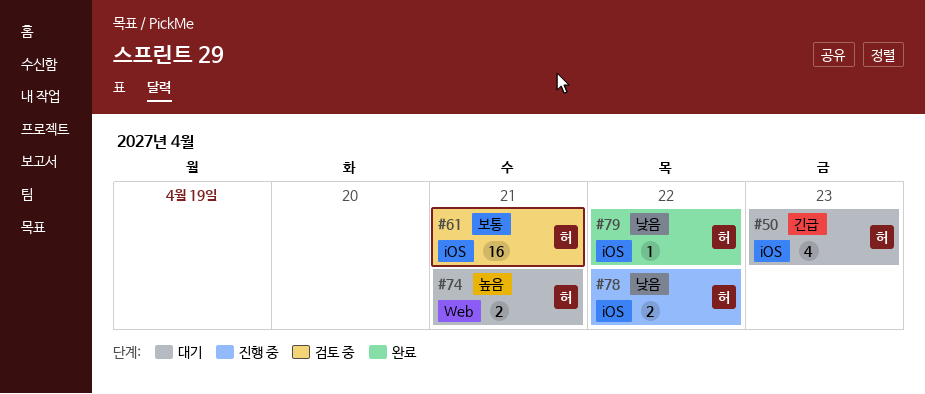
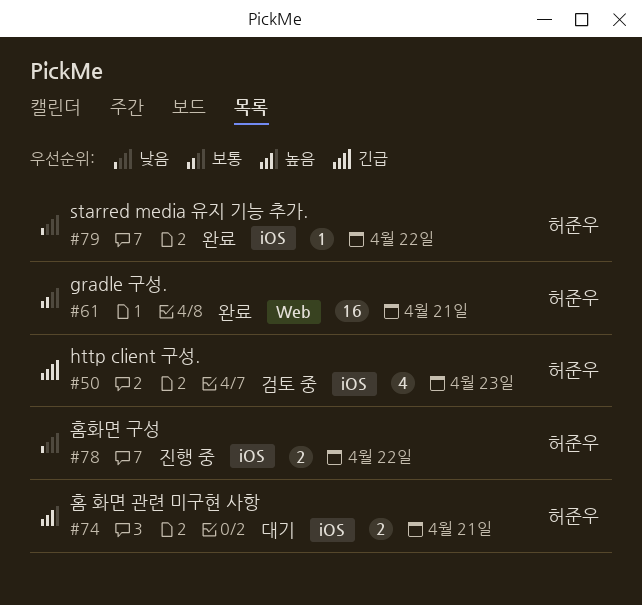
#50, status: 대기 -> 검토 중
#61, status: 검토 중 -> 완료
#61, label: iOS -> Web
#74, label: Web -> iOS

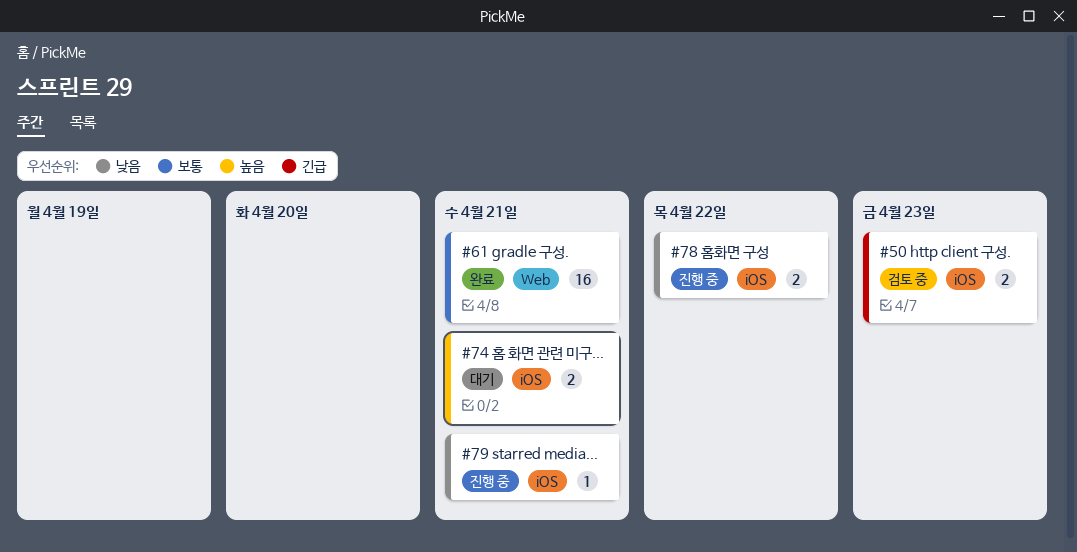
#50, estimate: 4 -> 2
#79, status: 완료 -> 진행 중
#79, due: Apr 22 -> Apr 21

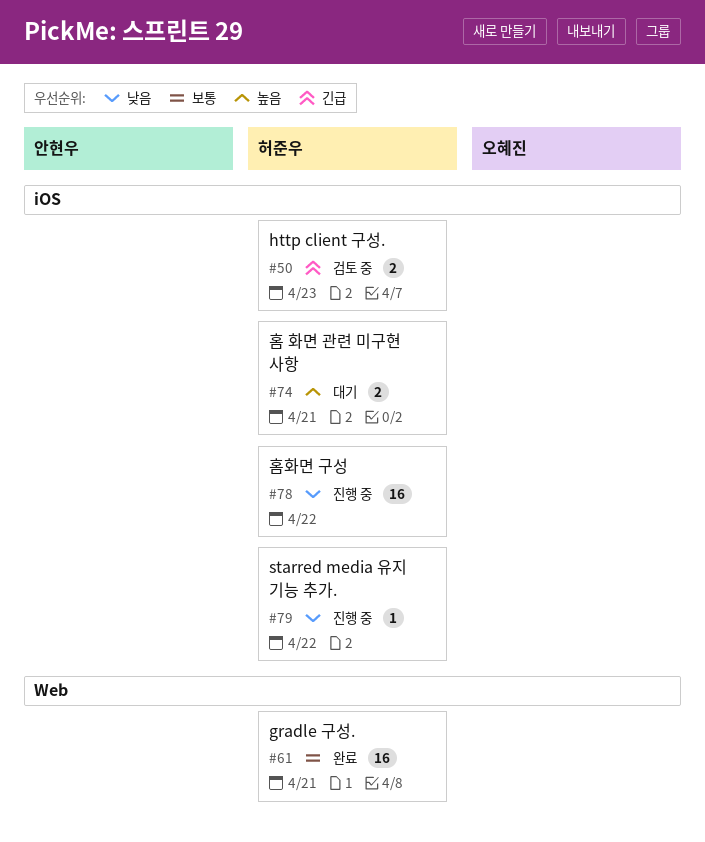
#78, estimate: 2 -> 16
#79, due: Apr 21 -> Apr 22

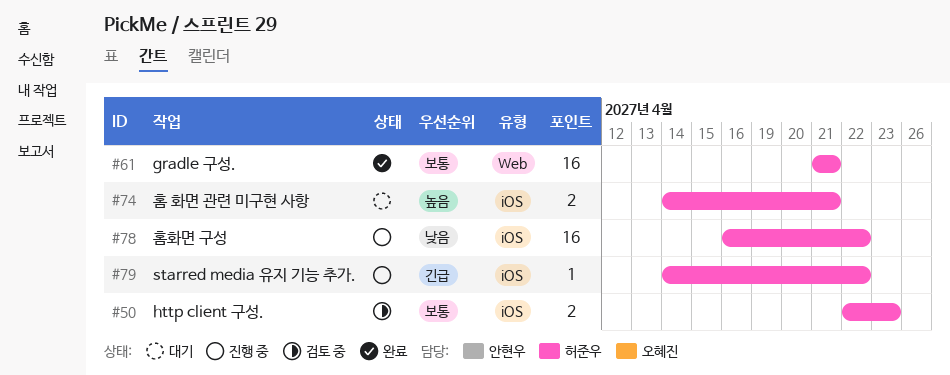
#50, priority: 긴급 -> 보통
#79, priority: 낮음 -> 긴급

